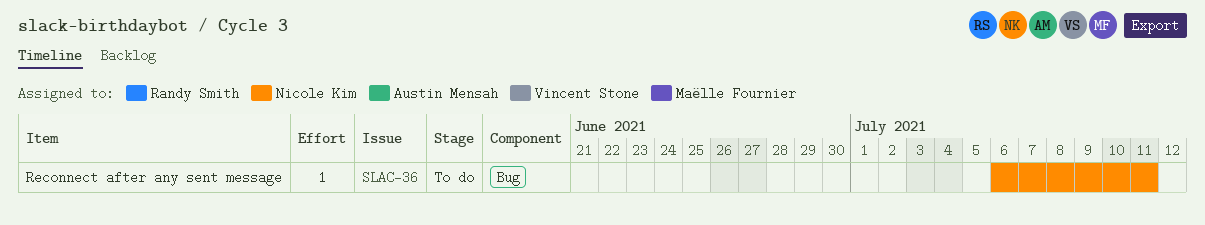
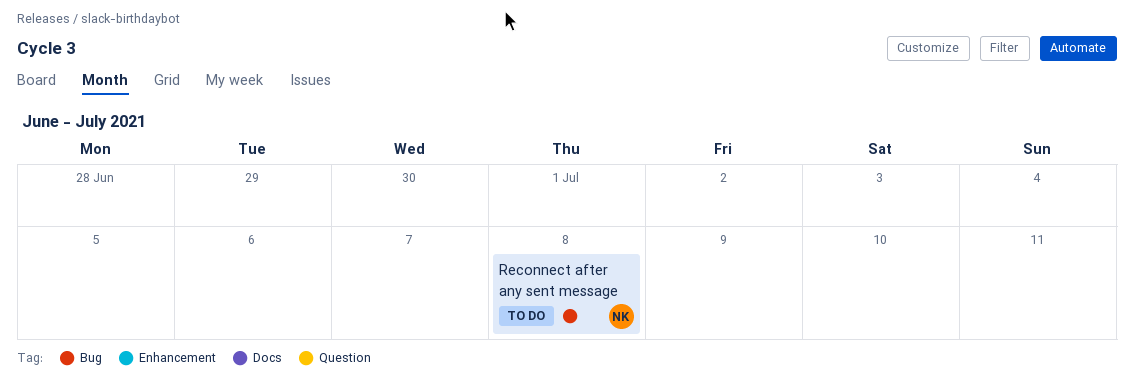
Reconnect after any sent message, due: Jul 11 -> Jul 8

